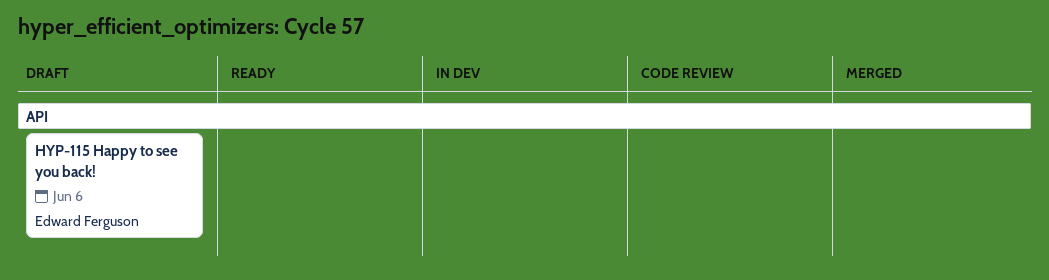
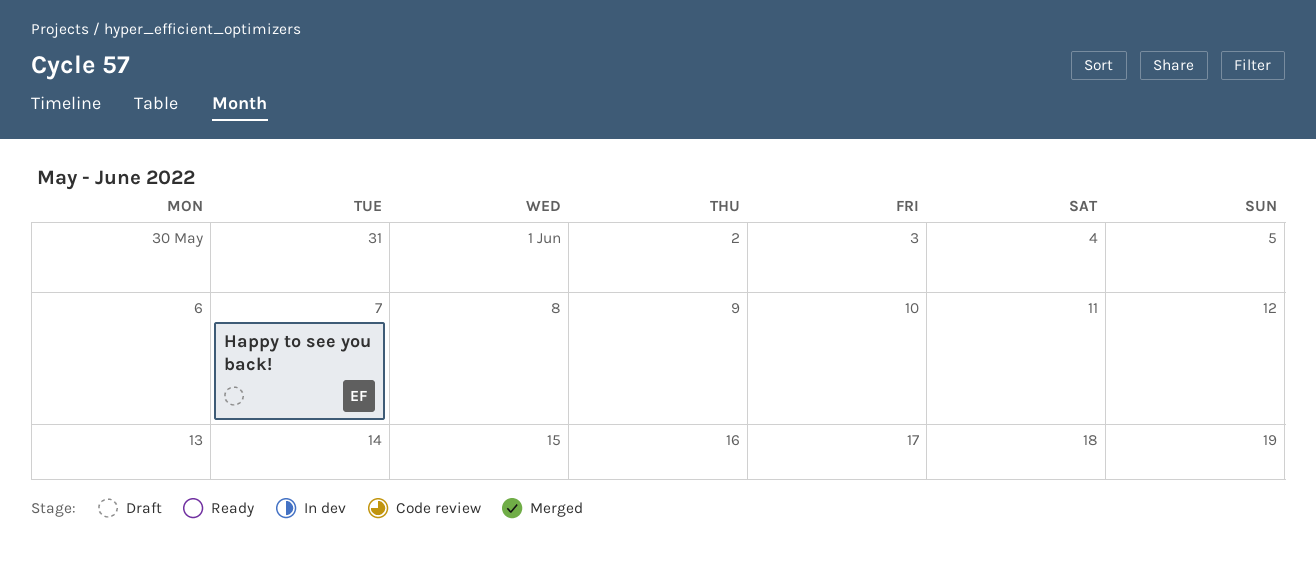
Happy to see you back!, due: Jun 6 -> Jun 7

